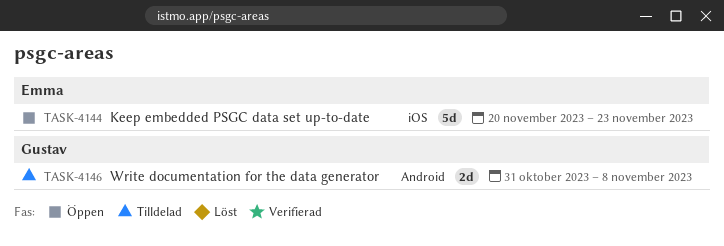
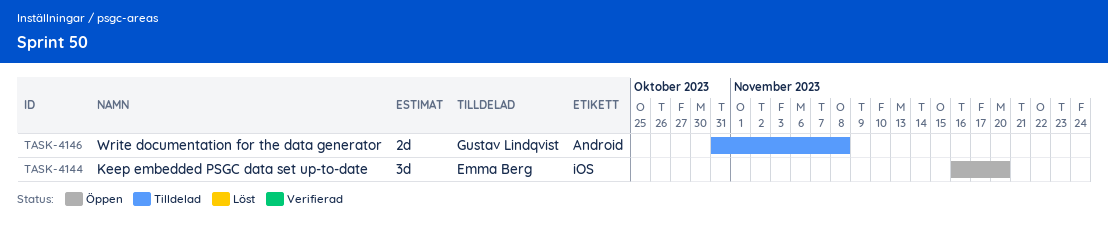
TASK-4144, estimate: 5d -> 3d
TASK-4144, start: Nov 20 -> Nov 16
TASK-4144, due: Nov 23 -> Nov 20

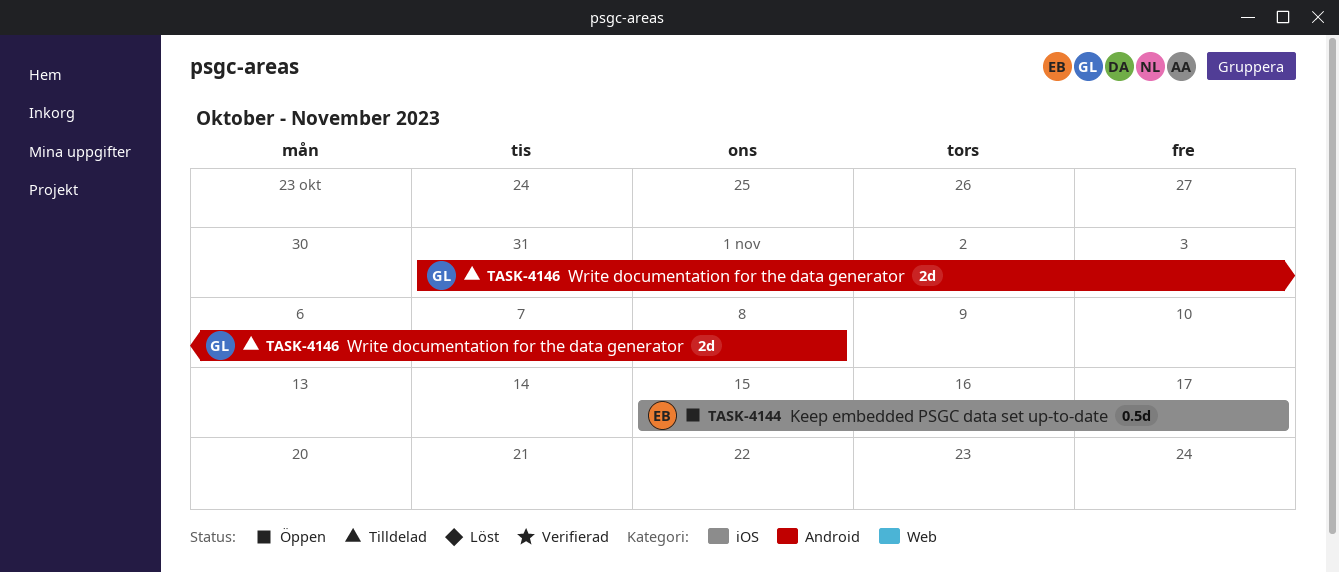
TASK-4144, estimate: 3d -> 0.5d
TASK-4144, start: Nov 16 -> Nov 15
TASK-4144, due: Nov 20 -> Nov 17

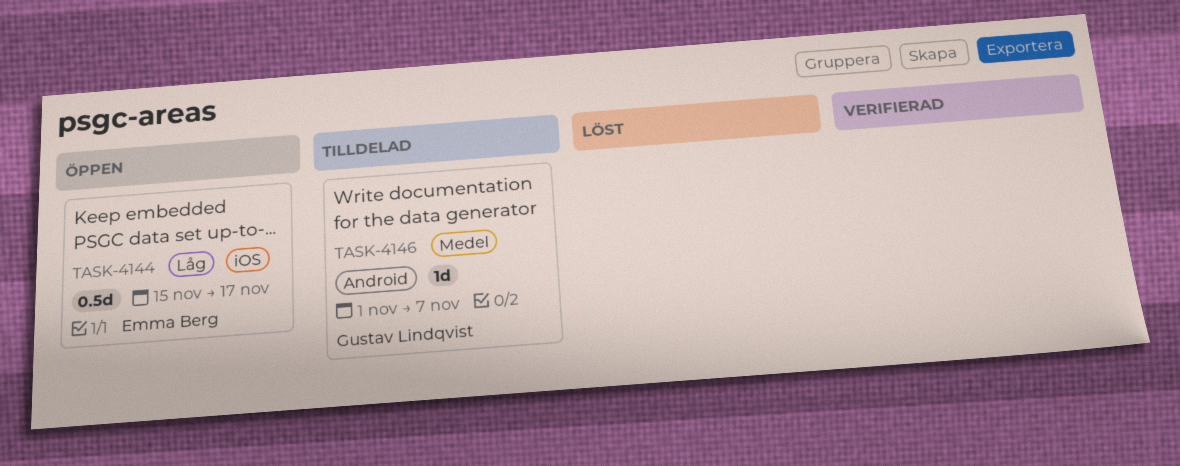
TASK-4146, estimate: 2d -> 1d
TASK-4146, start: Oct 31 -> Nov 1
TASK-4146, due: Nov 8 -> Nov 7

